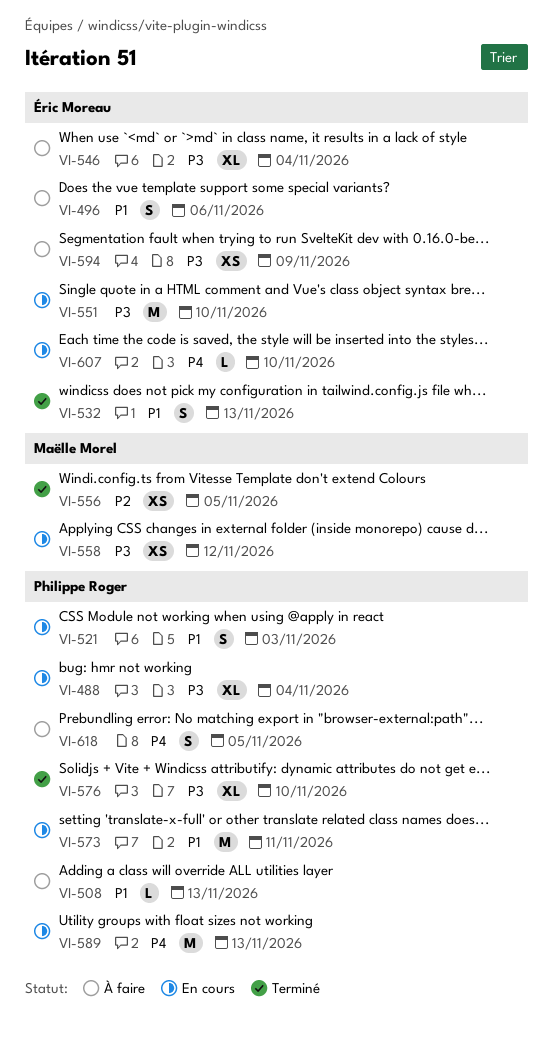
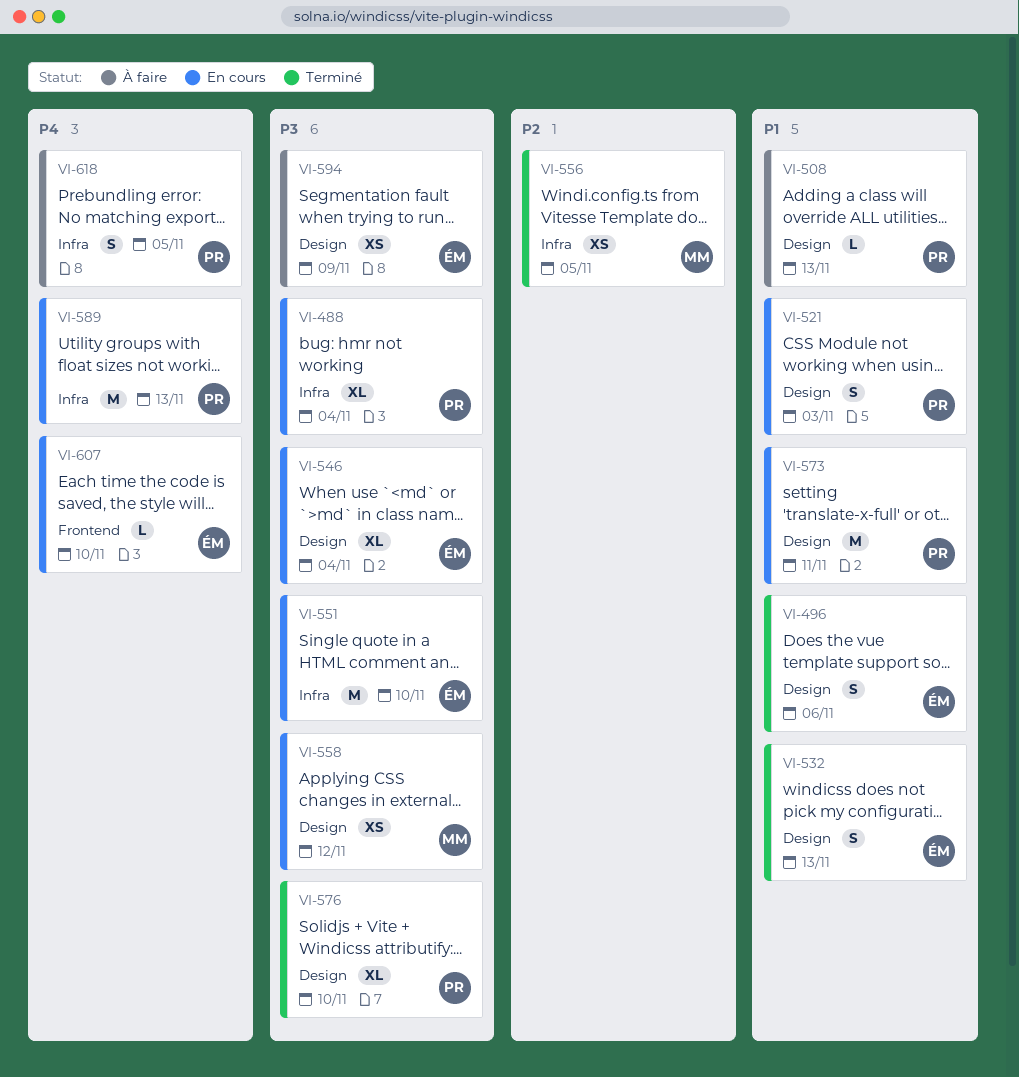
VI-496, status: À faire -> Terminé
VI-546, status: À faire -> En cours

